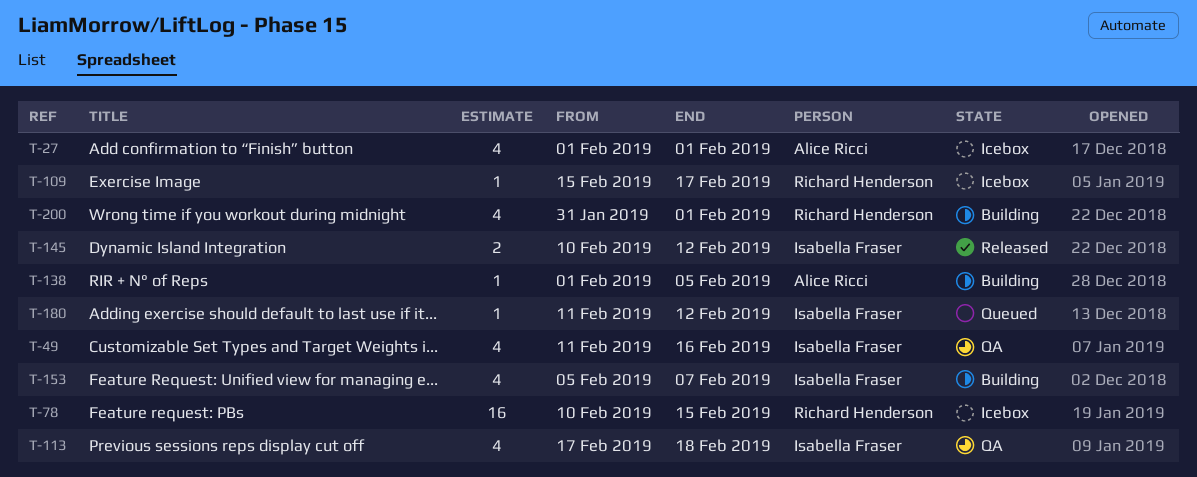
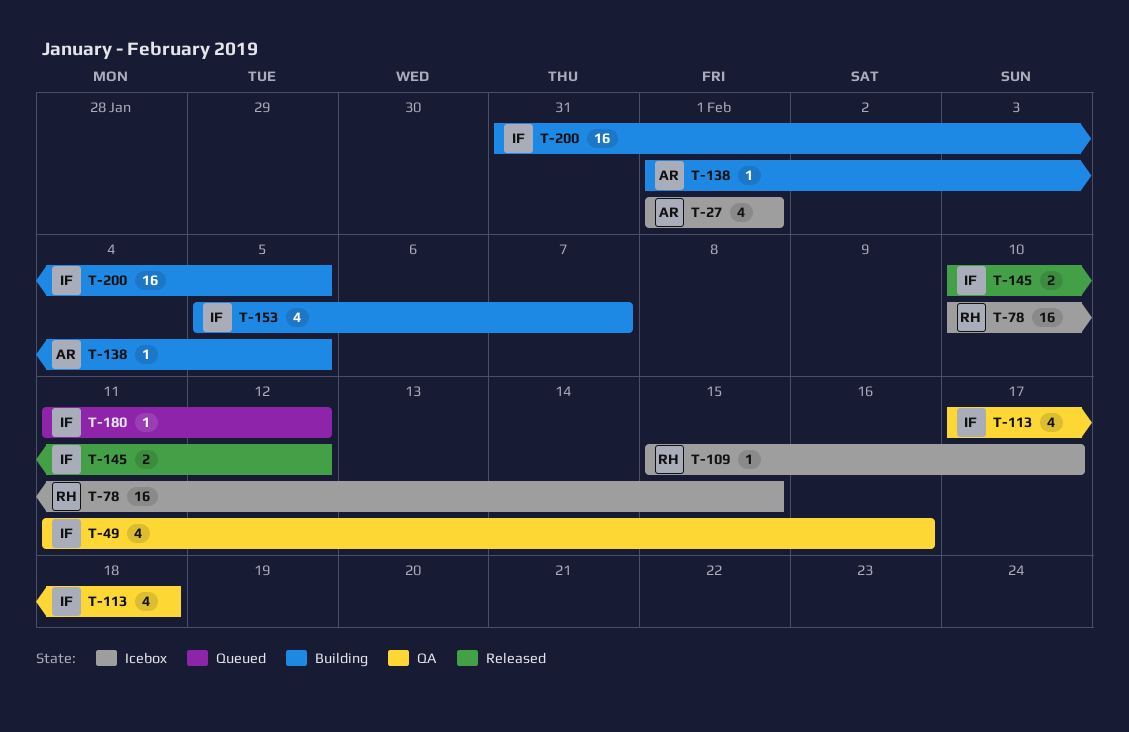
T-200, owner: Richard Henderson -> Isabella Fraser
T-200, estimate: 4 -> 16
T-200, due: Feb 1 -> Feb 5

